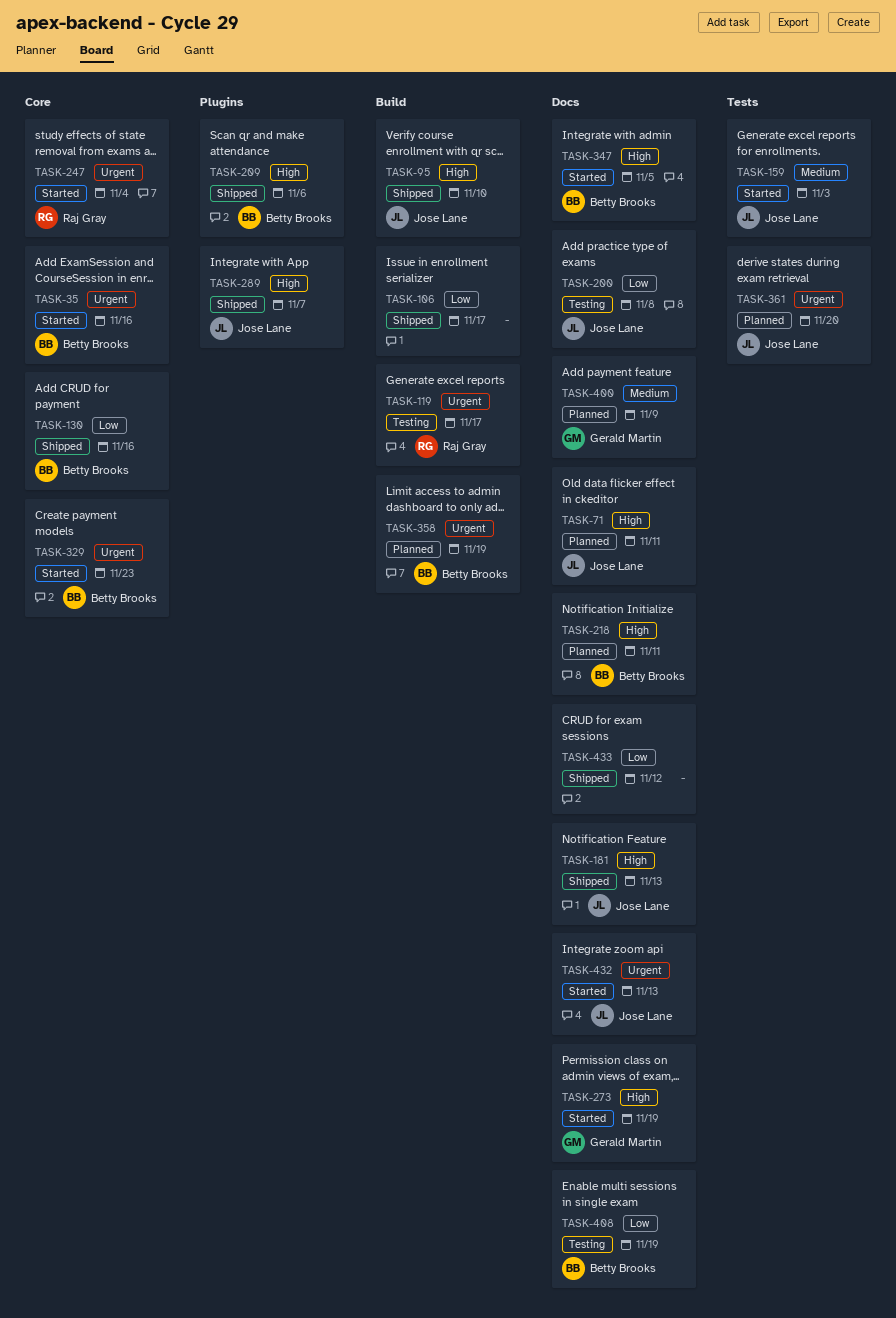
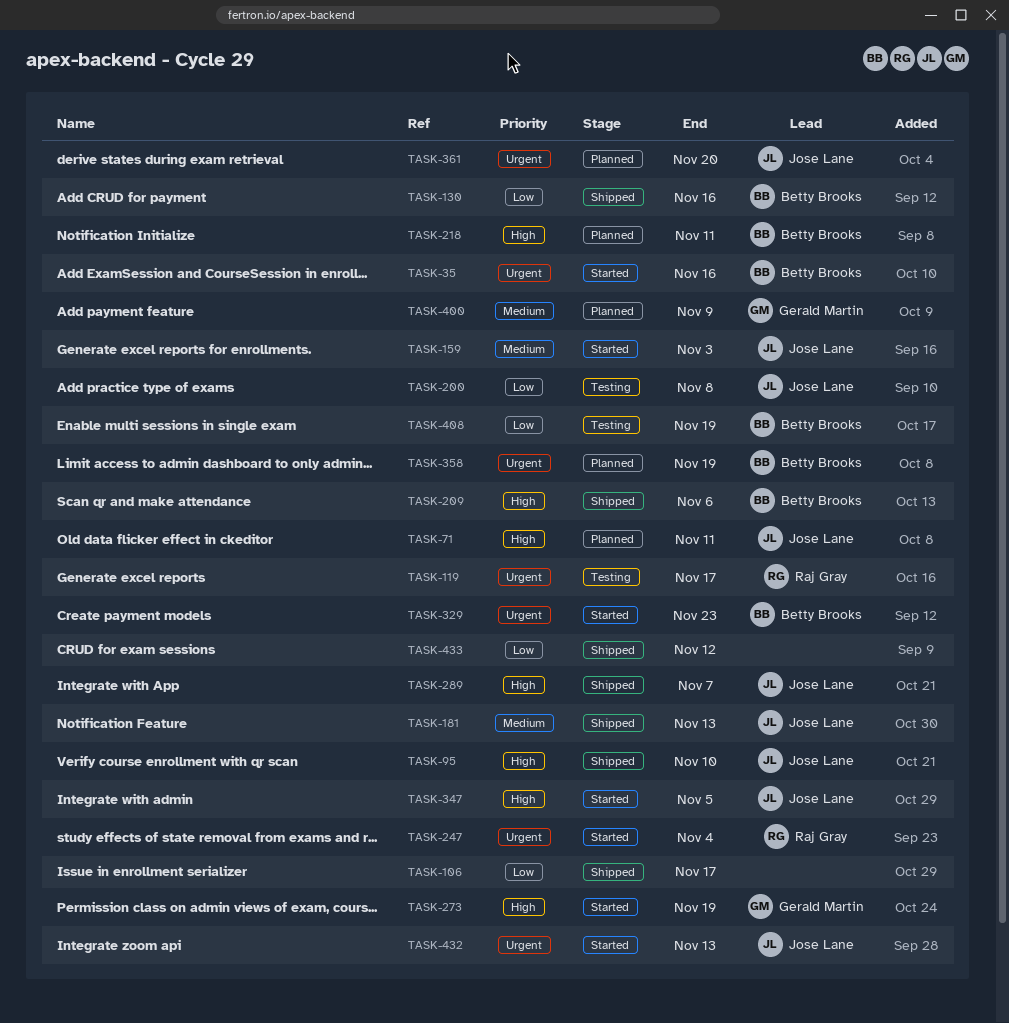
TASK-181, priority: High -> Medium
TASK-347, owner: Betty Brooks -> Jose Lane

